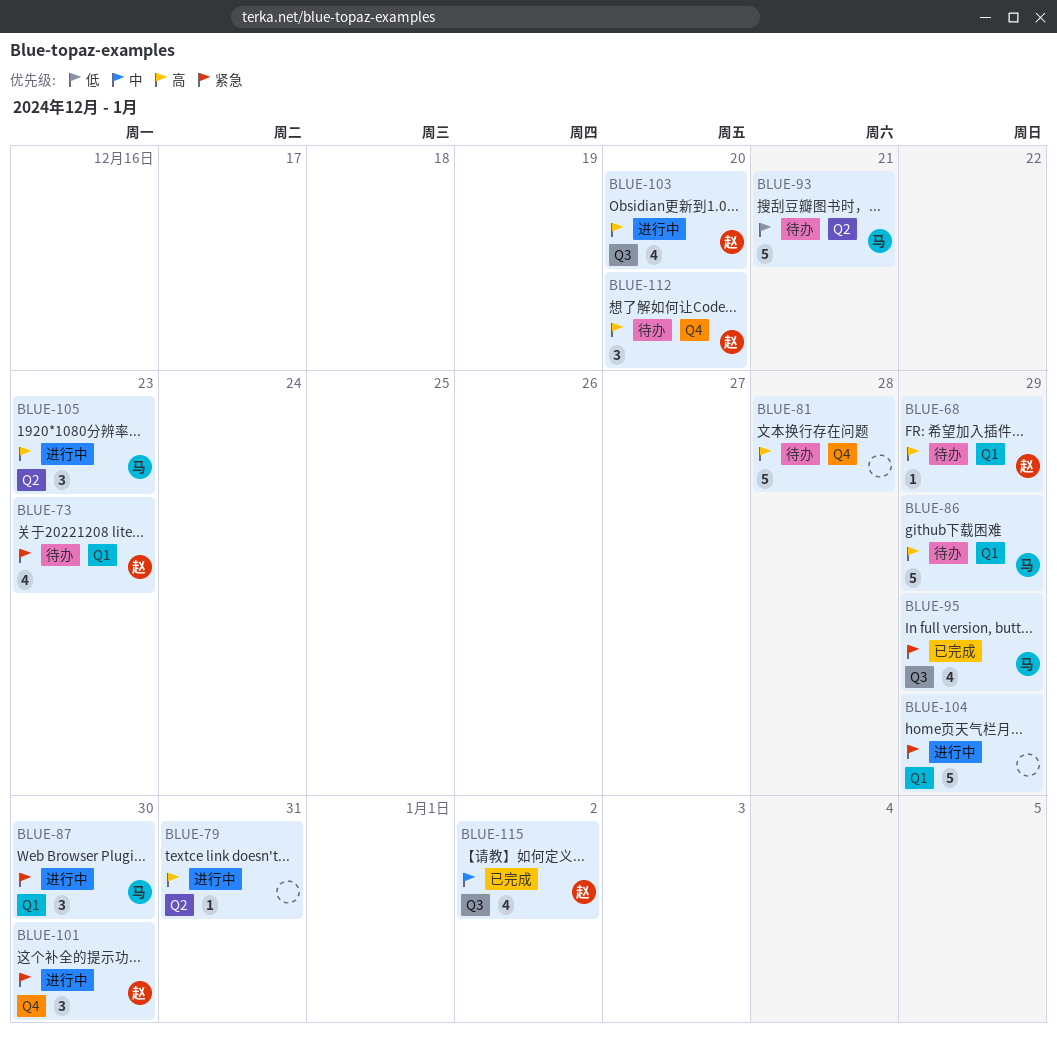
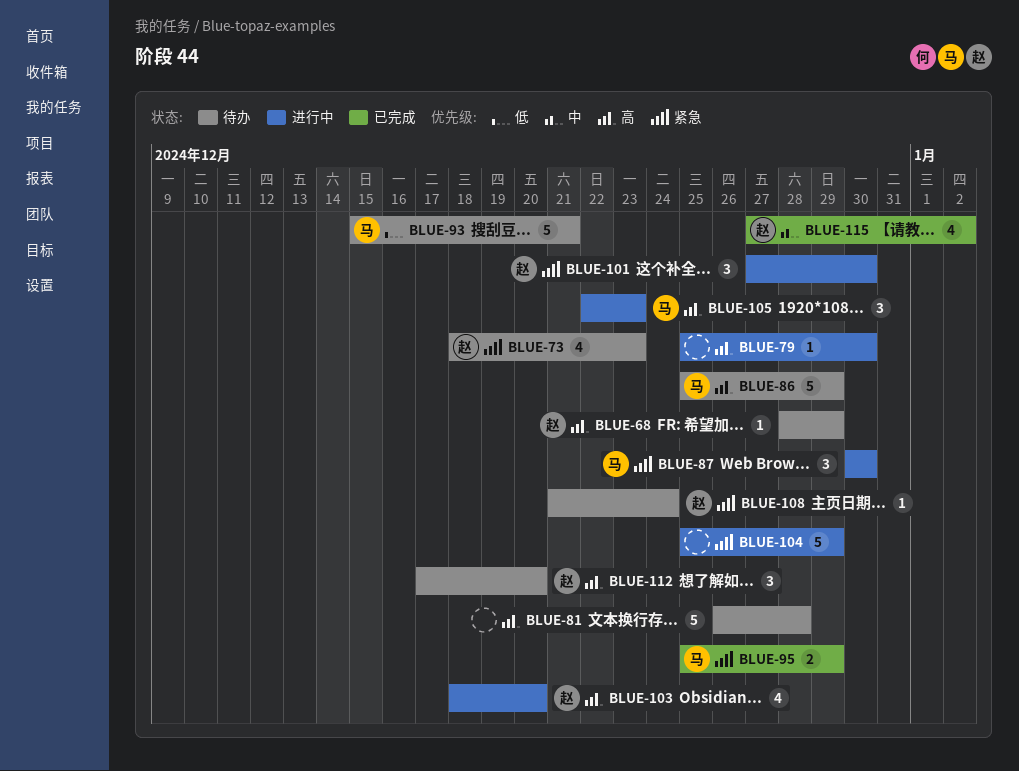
BLUE-79, due: Dec 31 -> Dec 30
BLUE-95, estimate: 4 -> 2
BLUE-108: none -> present

